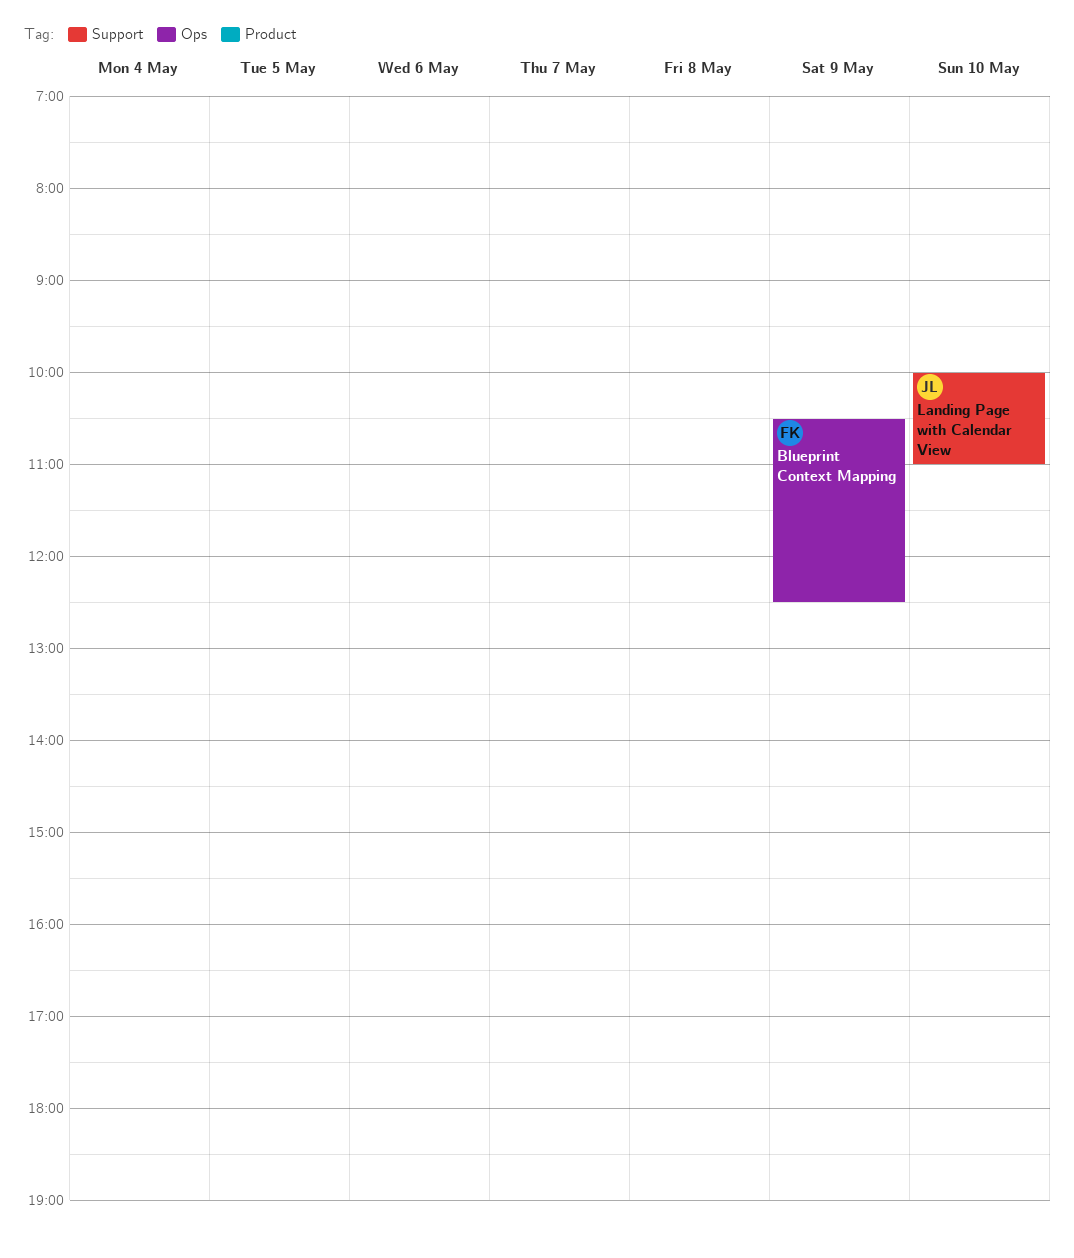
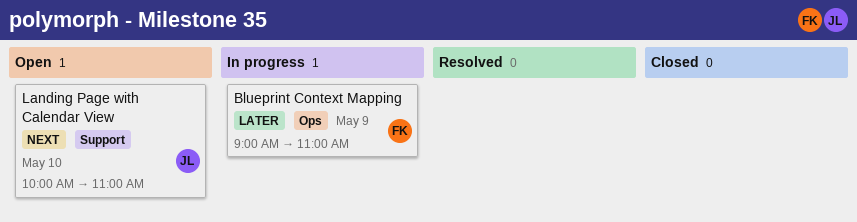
Blueprint Context Mapping, begins: 10:30 -> 09:00
Blueprint Context Mapping, ends: 12:30 -> 11:00

